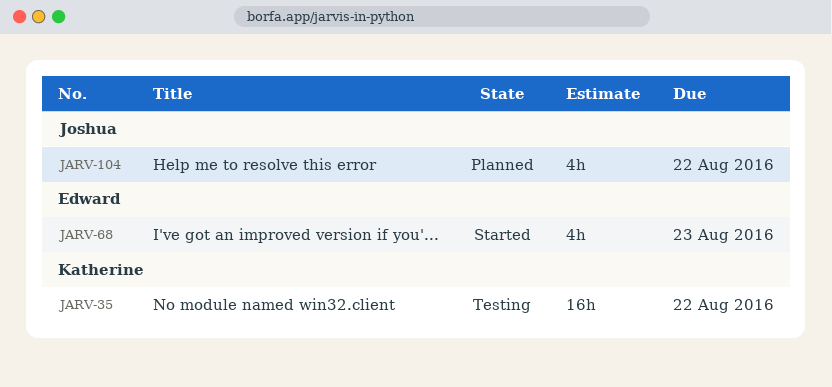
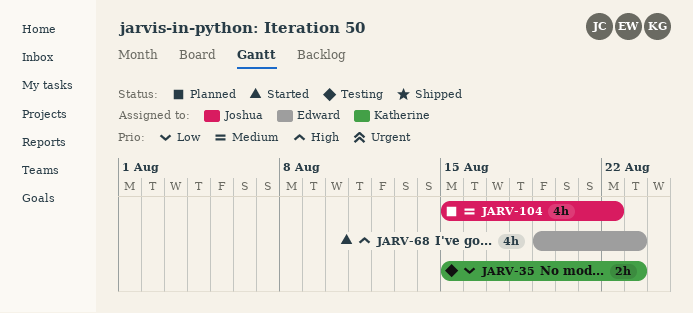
JARV-35, estimate: 16h -> 2h
JARV-35, due: Aug 22 -> Aug 23

